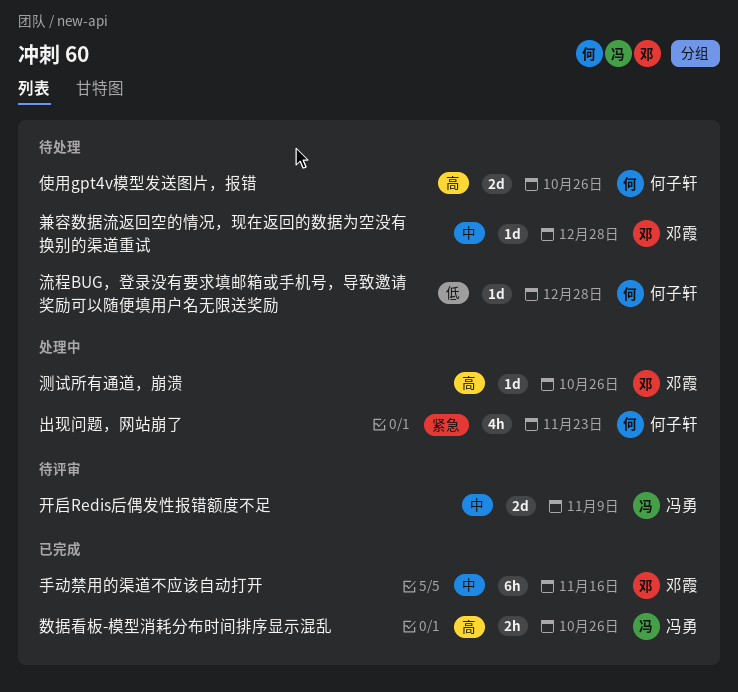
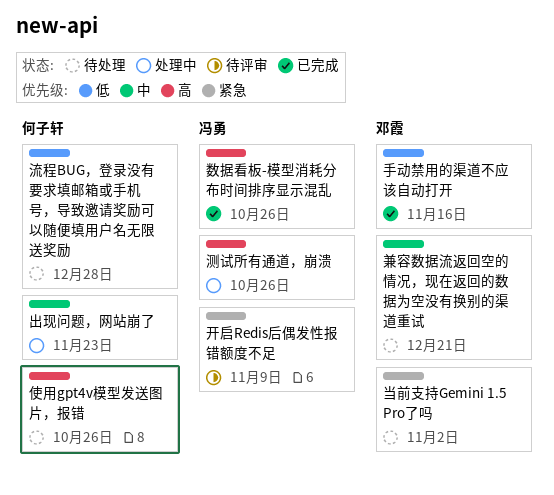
兼容数据流返回空的情况，现在返回的数据为空没有换别的渠道重试, due: Dec 28 -> Dec 21
出现问题，网站崩了, priority: 紧急 -> 中
开启Redis后偶发性报错额度不足, priority: 中 -> 紧急
当前支持Gemini 1.5 Pro了吗: none -> present
手动禁用的渠道不应该自动打开, priority: 中 -> 低
测试所有通道，崩溃, owner: 邓霞 -> 冯勇

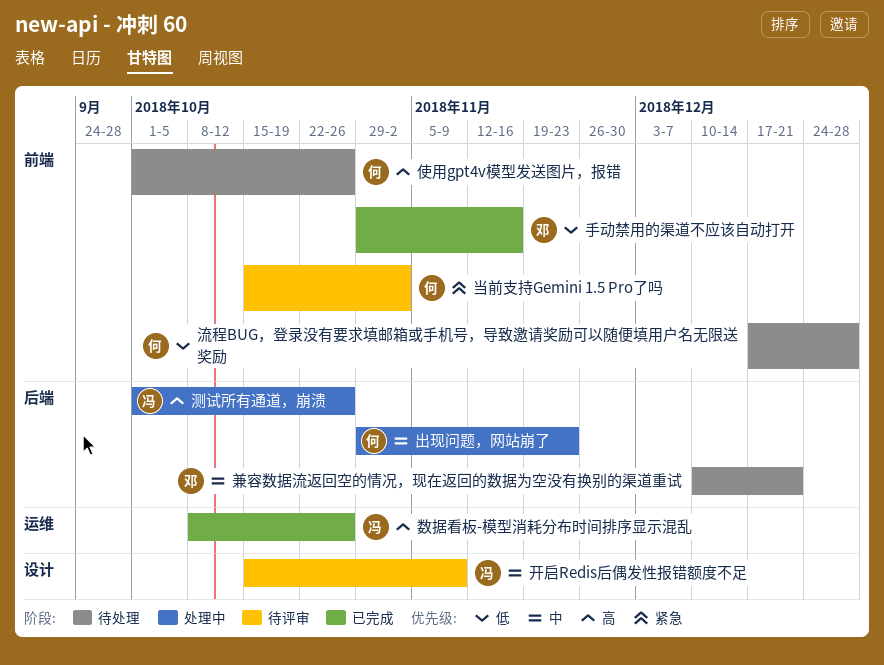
开启Redis后偶发性报错额度不足, priority: 紧急 -> 中
当前支持Gemini 1.5 Pro了吗, status: 待处理 -> 待评审
当前支持Gemini 1.5 Pro了吗, owner: 邓霞 -> 何子轩

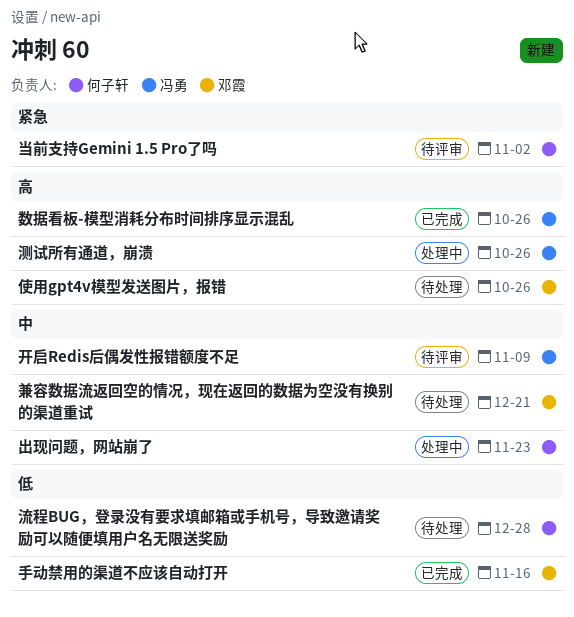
使用gpt4v模型发送图片，报错, owner: 何子轩 -> 邓霞

